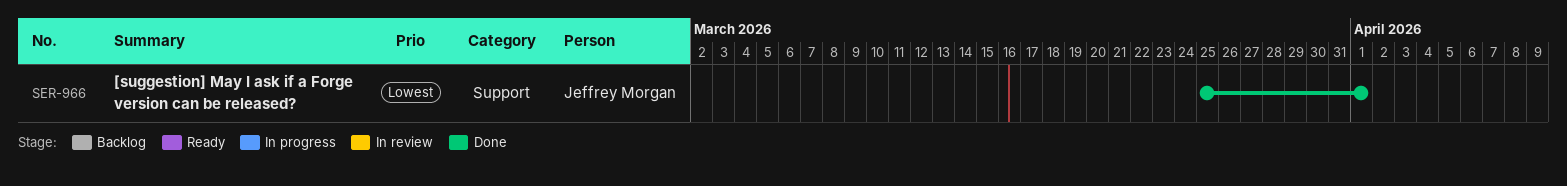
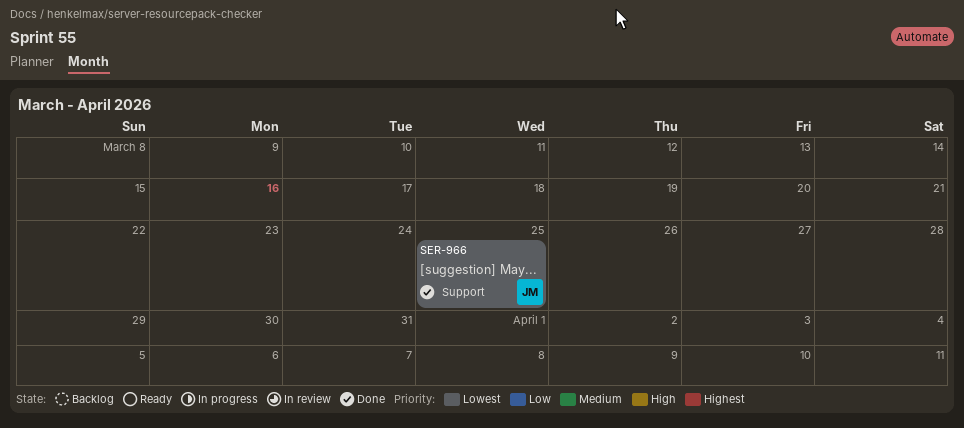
SER-966, due: Apr 1 -> Mar 25

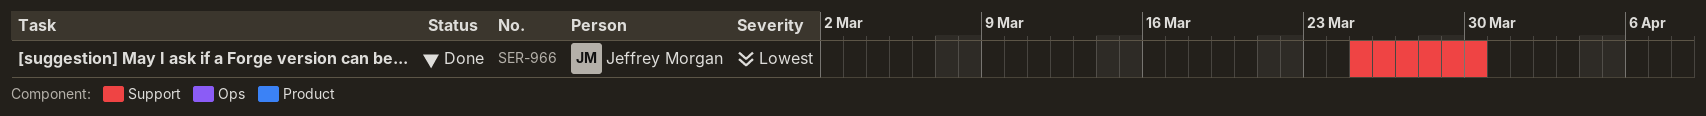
SER-966, due: Mar 25 -> Mar 30

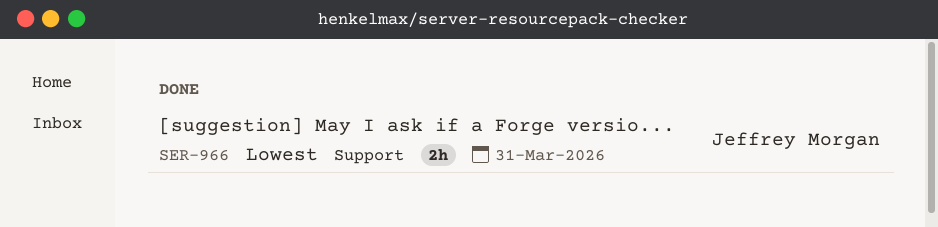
SER-966, due: Mar 30 -> Mar 31

